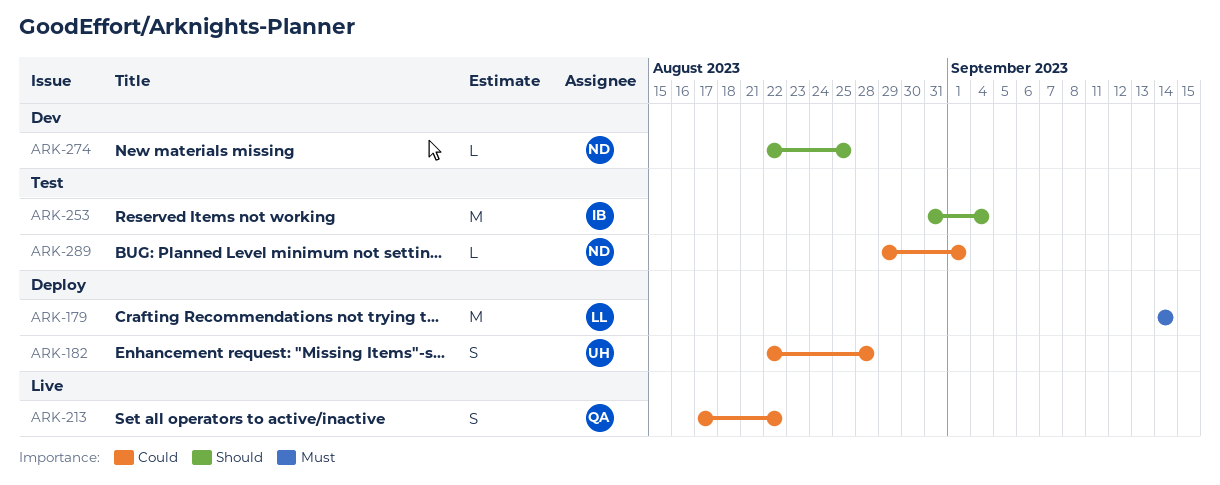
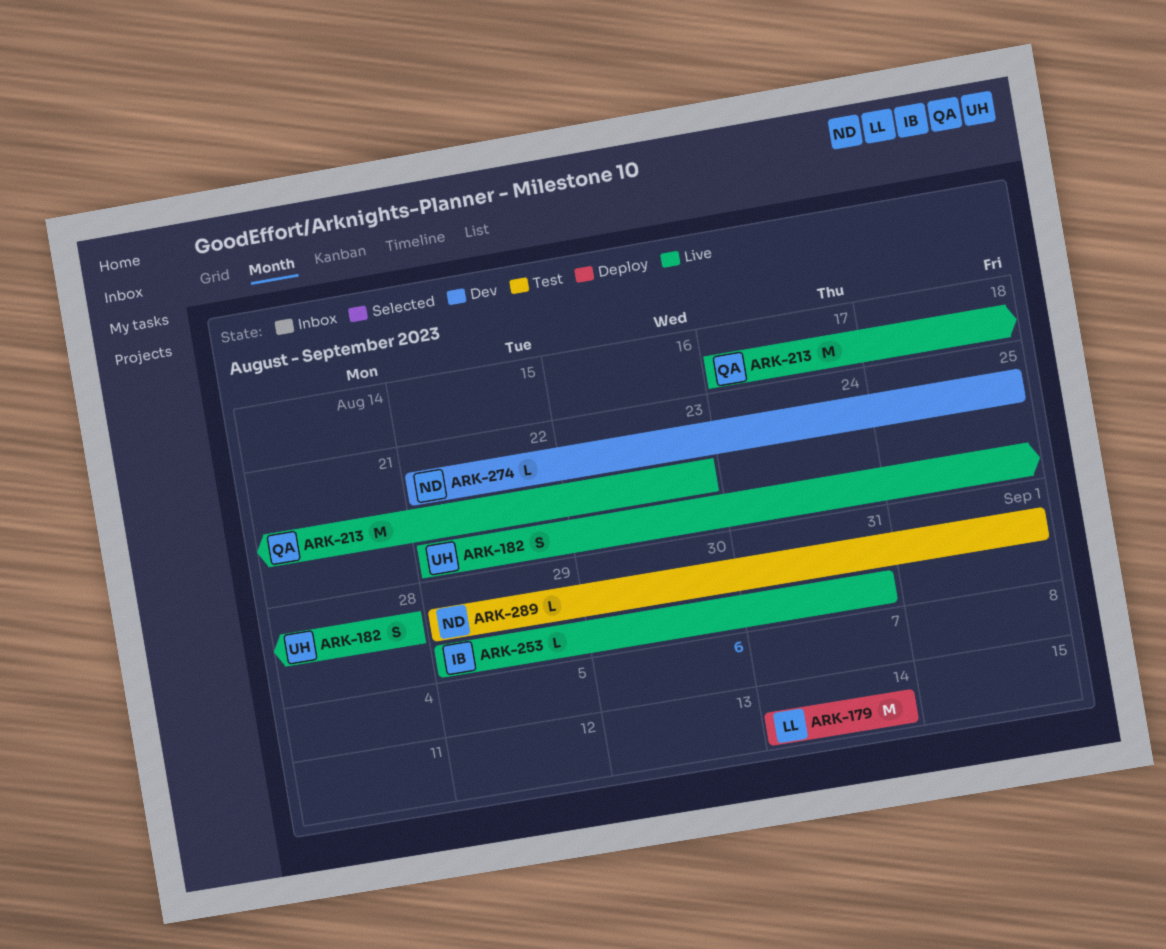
ARK-182, status: Deploy -> Live
ARK-213, estimate: S -> M
ARK-213, due: Aug 22 -> Aug 23
ARK-253, status: Test -> Live
ARK-253, estimate: M -> L
ARK-253, start: Aug 31 -> Aug 29
ARK-253, due: Sep 4 -> Aug 31

